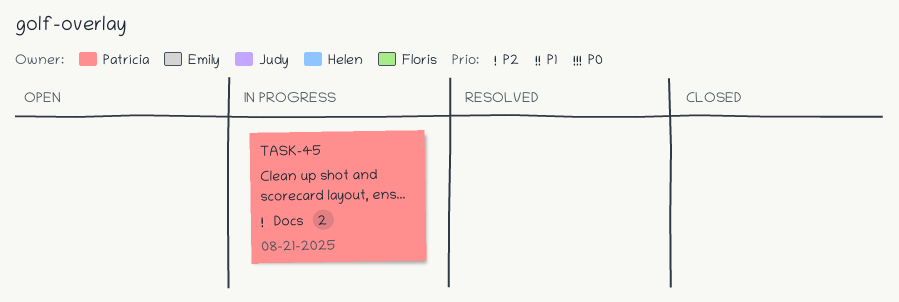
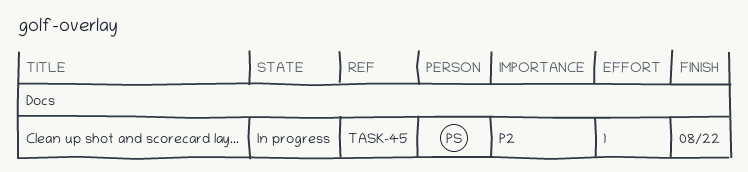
TASK-45, estimate: 2 -> 1
TASK-45, due: Aug 21 -> Aug 22

